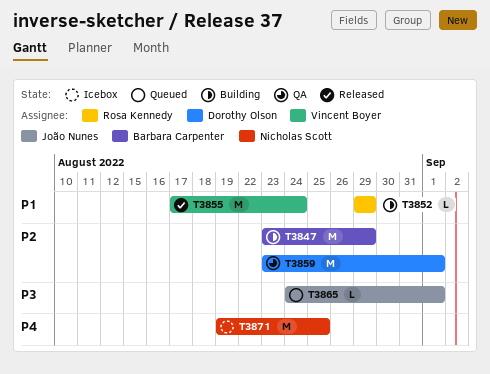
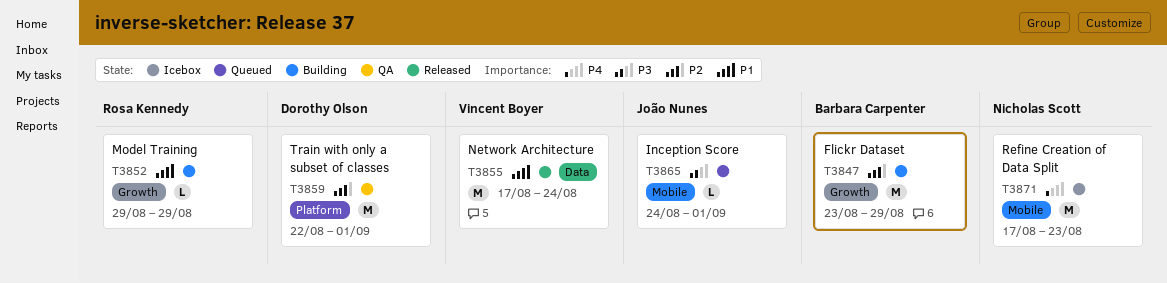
T3859, start: Aug 23 -> Aug 22
T3871, start: Aug 19 -> Aug 17
T3871, due: Aug 25 -> Aug 23

